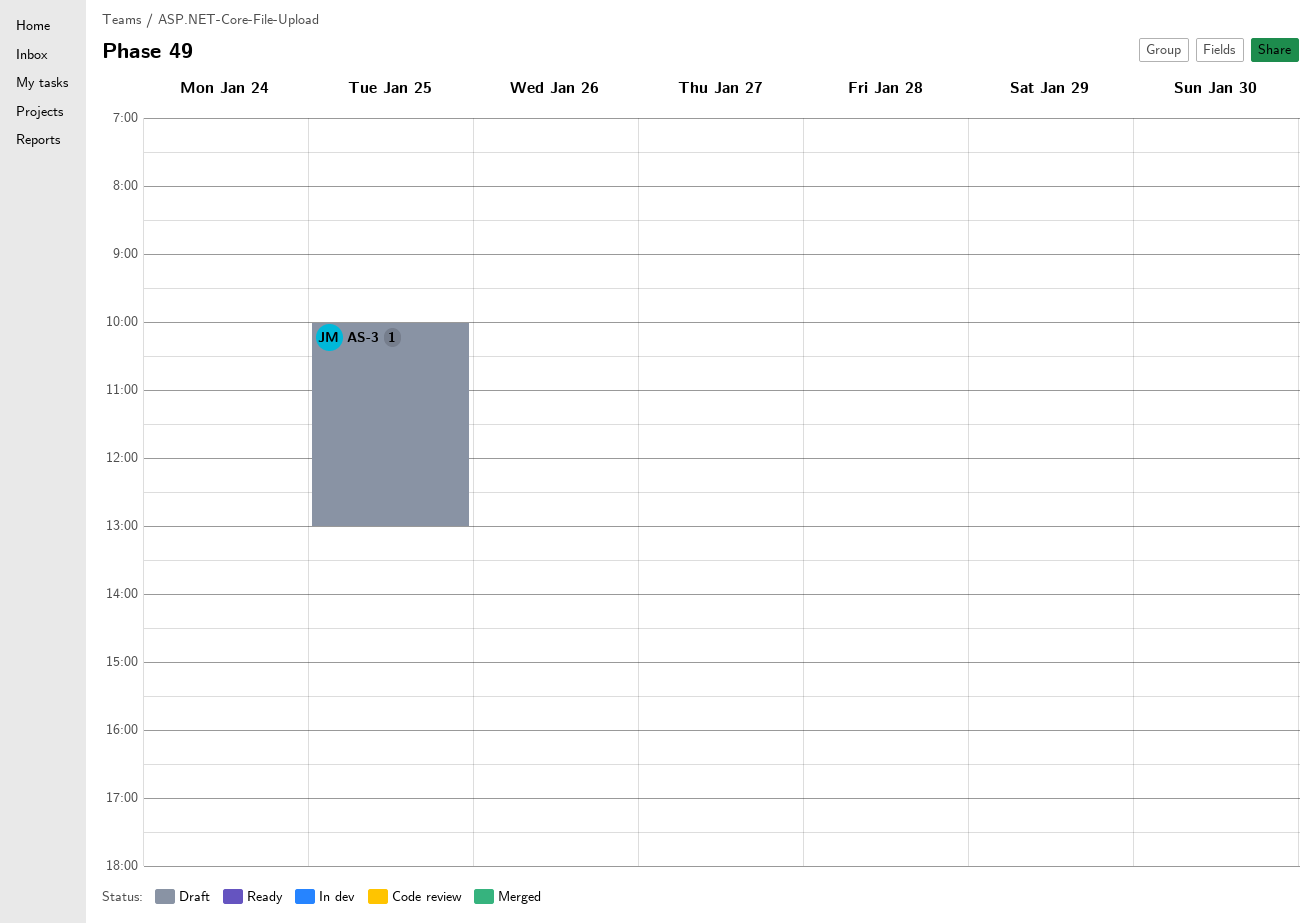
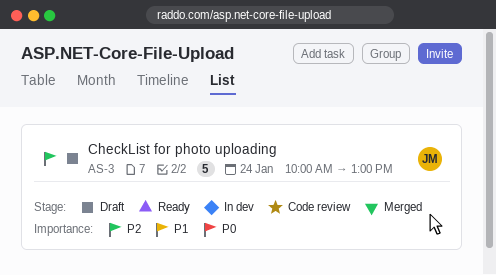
AS-3, estimate: 1 -> 5
AS-3, day: Jan 25 -> Jan 24

